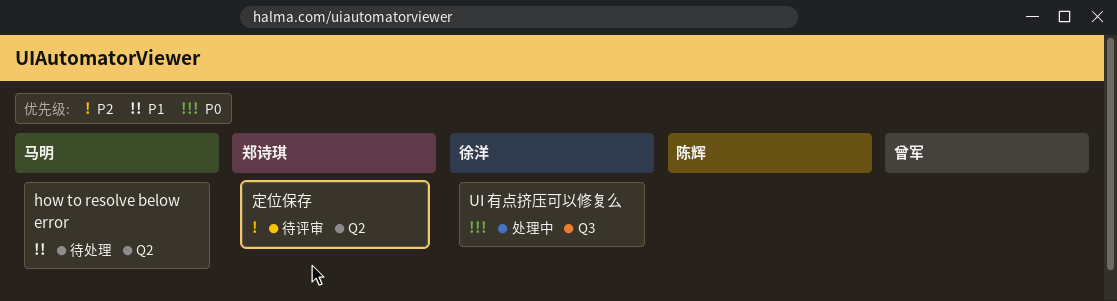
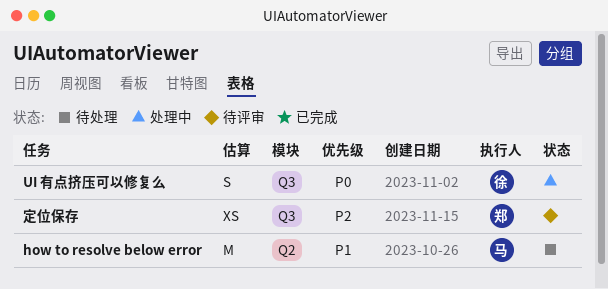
定位保存, label: Q2 -> Q3

